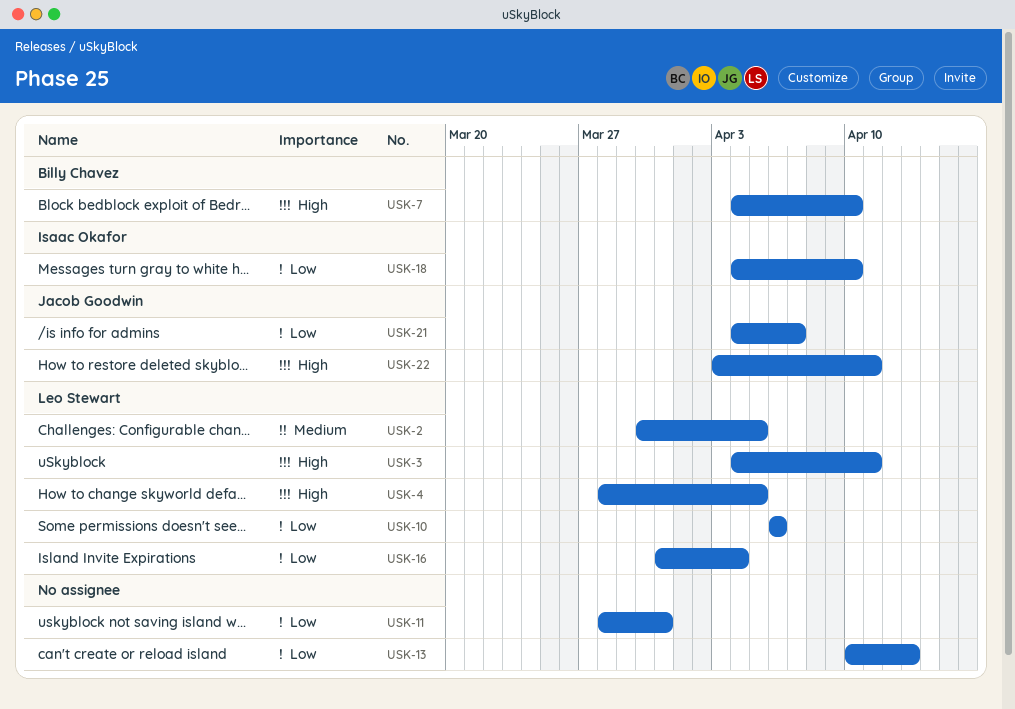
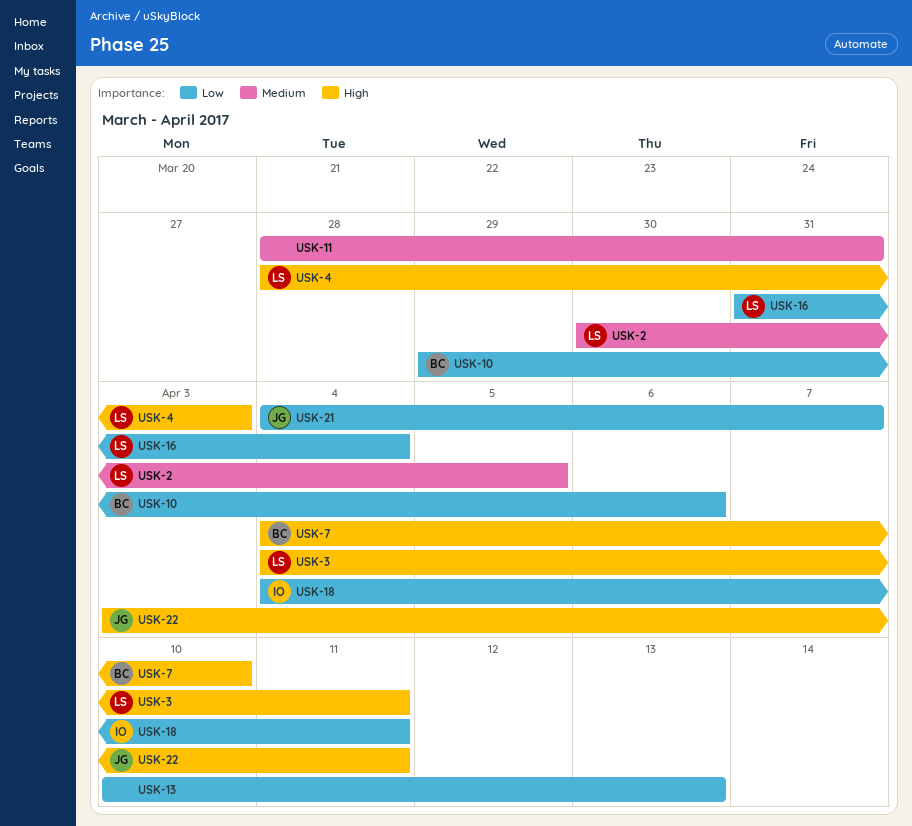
USK-4, due: Apr 5 -> Apr 3
USK-10, owner: Leo Stewart -> Billy Chavez
USK-10, start: Apr 6 -> Mar 29
USK-11, priority: Low -> Medium
USK-18, due: Apr 10 -> Apr 11

